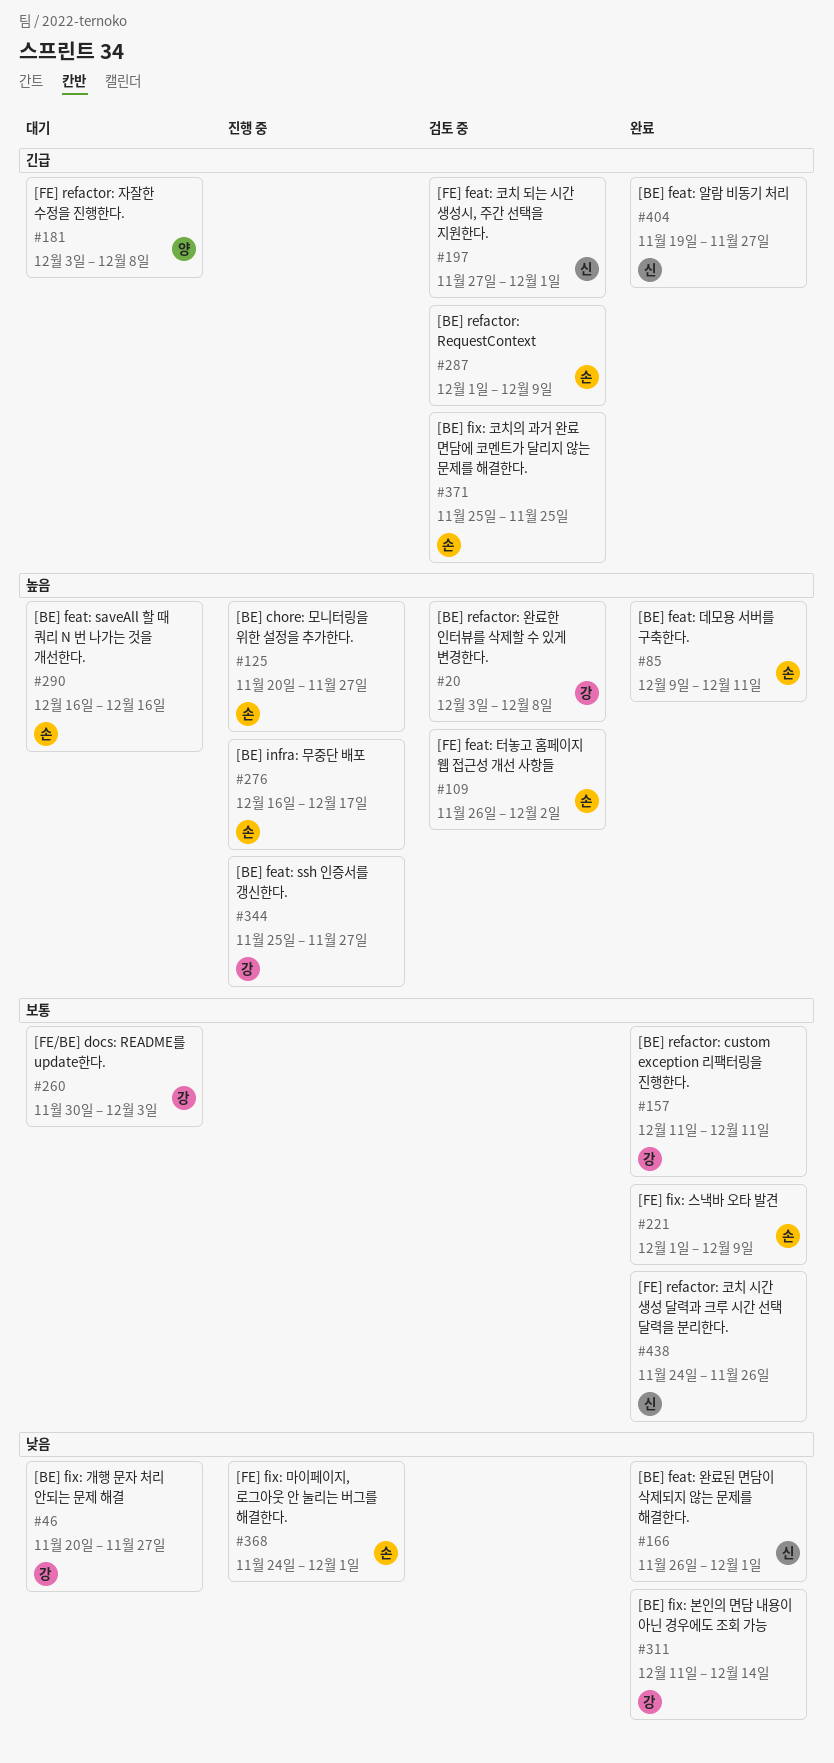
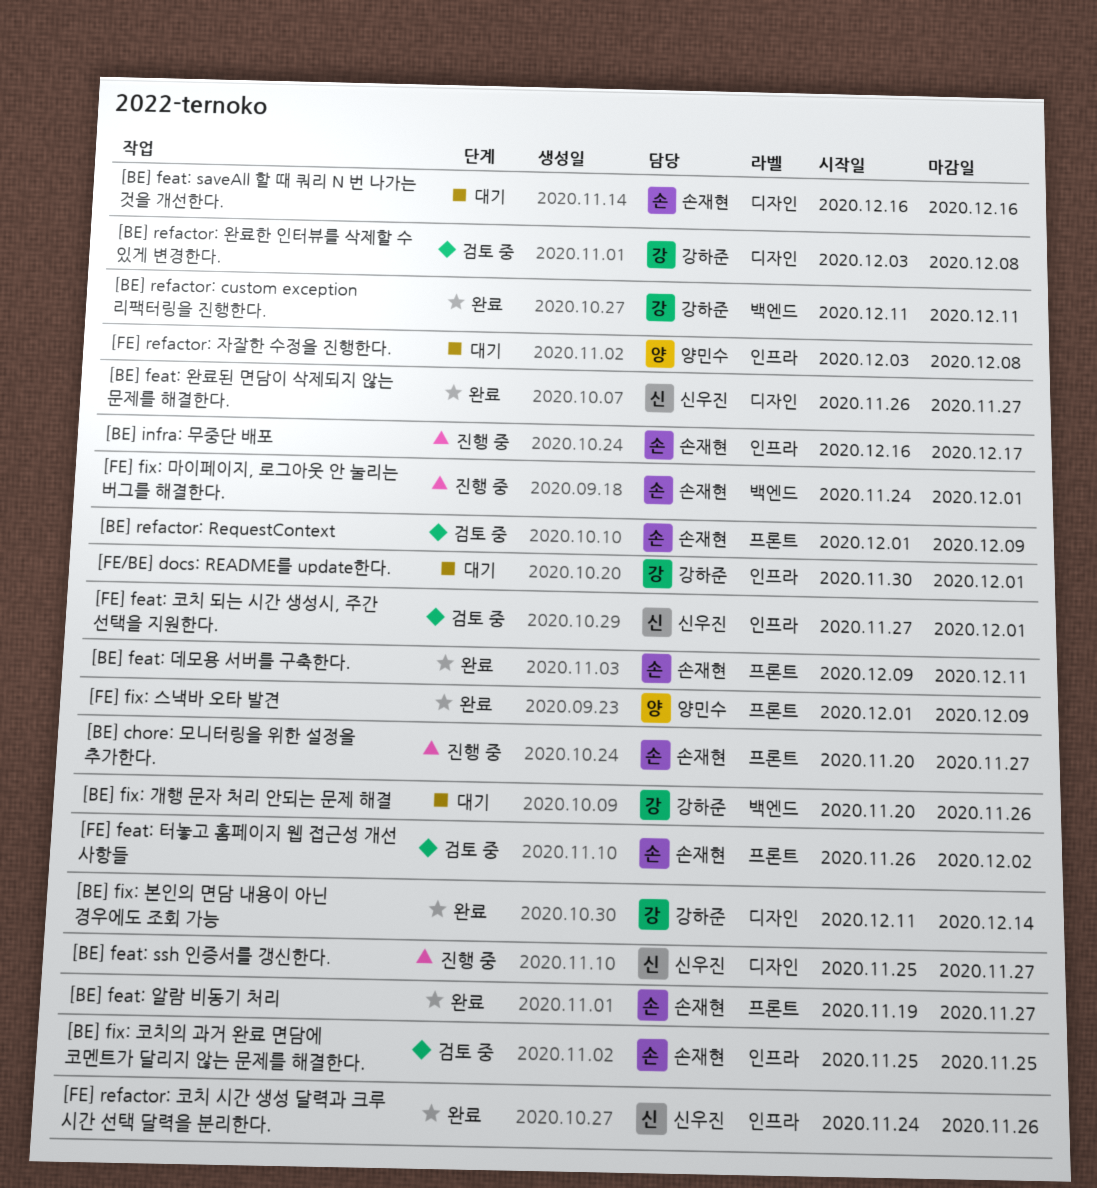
[BE] feat: ssh 인증서를 갱신한다., owner: 강하준 -> 신우진
[BE] feat: 알람 비동기 처리, owner: 신우진 -> 손재현
[BE] feat: 완료된 면담이 삭제되지 않는 문제를 해결한다., due: Dec 1 -> Nov 27
[BE] fix: 개행 문자 처리 안되는 문제 해결, due: Nov 27 -> Nov 26
[FE/BE] docs: README를 update한다., due: Dec 3 -> Dec 1
[FE] fix: 스낵바 오타 발견, owner: 손재현 -> 양민수

